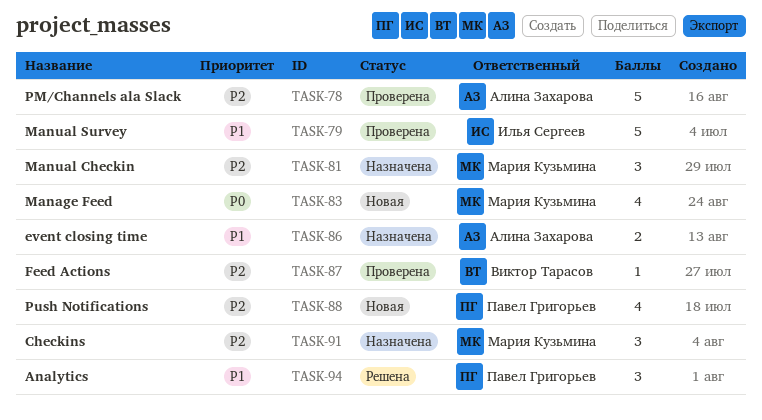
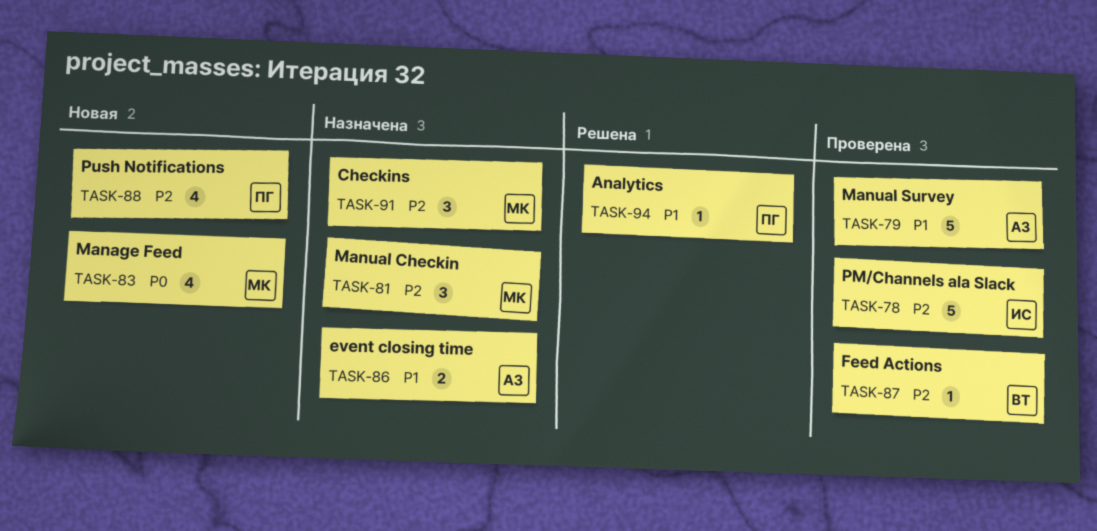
TASK-78, owner: Алина Захарова -> Илья Сергеев
TASK-79, owner: Илья Сергеев -> Алина Захарова
TASK-94, estimate: 3 -> 1

